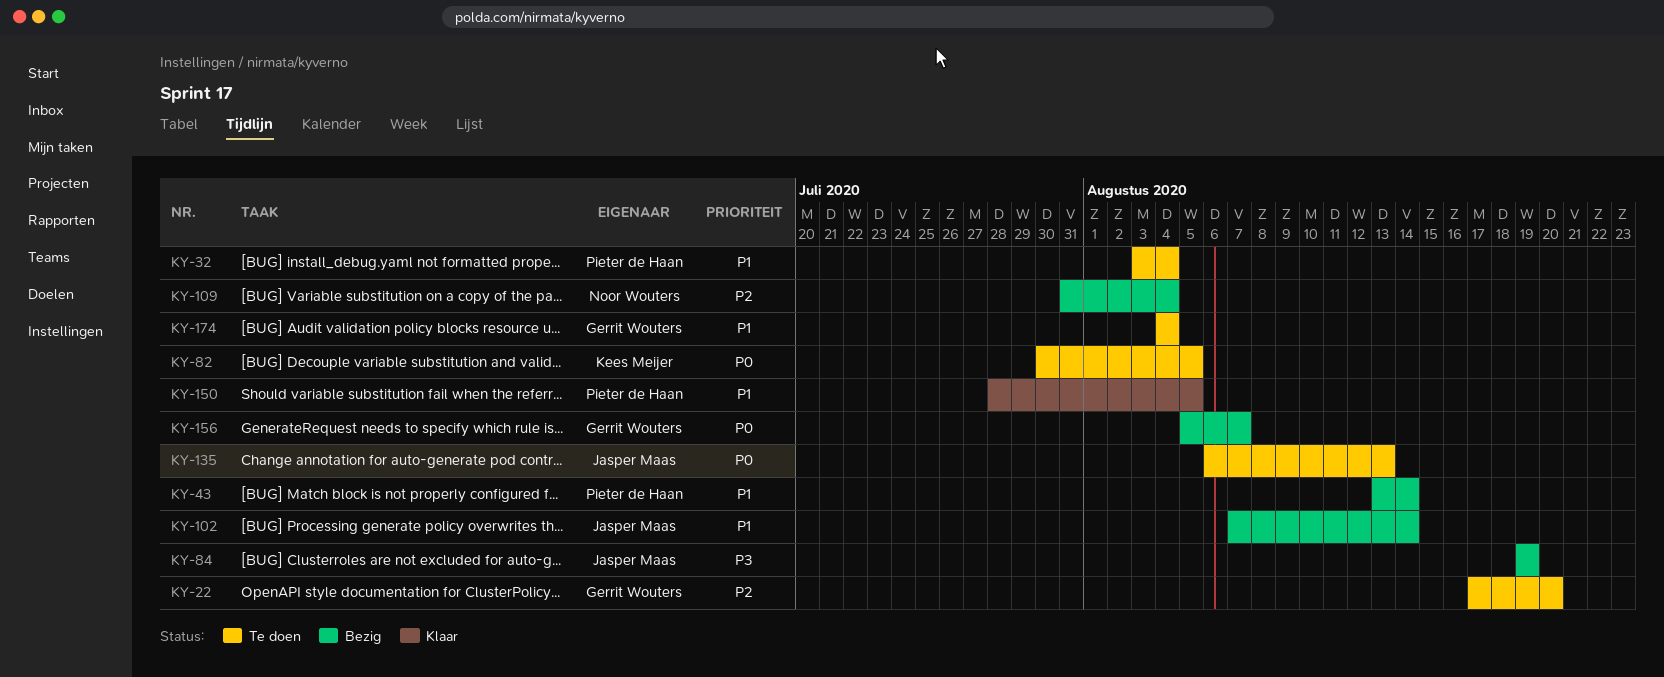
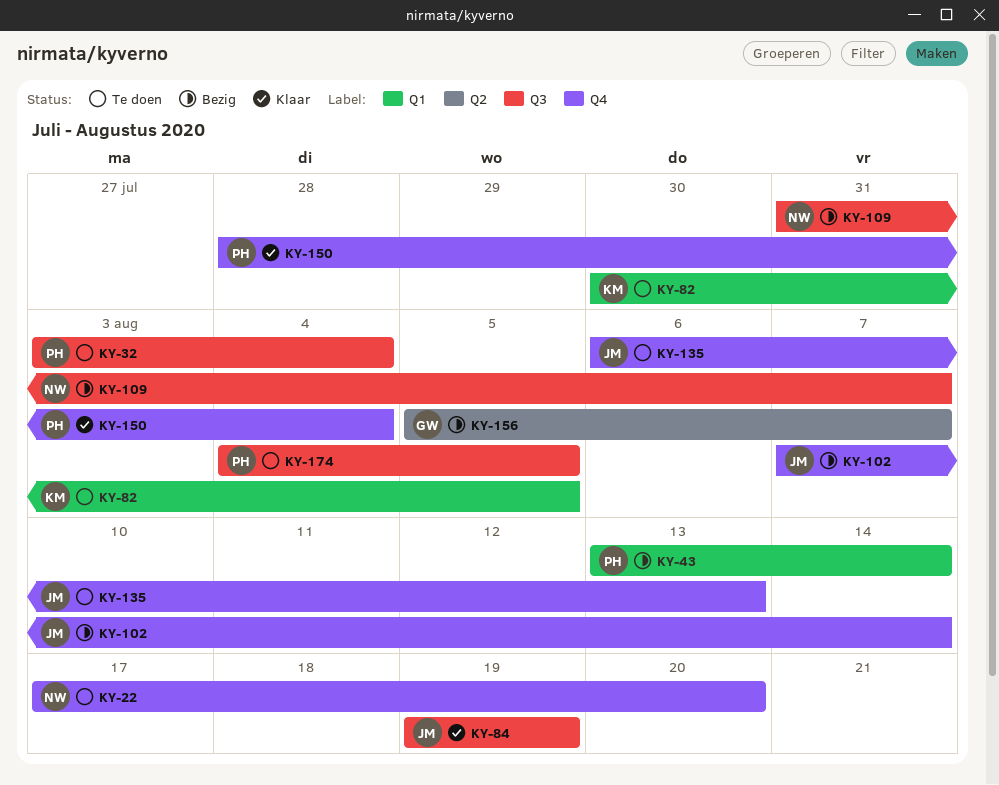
KY-22, owner: Gerrit Wouters -> Noor Wouters
KY-84, status: Bezig -> Klaar
KY-109, due: Aug 4 -> Aug 7
KY-150, due: Aug 5 -> Aug 4
KY-174, owner: Gerrit Wouters -> Pieter de Haan
KY-174, due: Aug 4 -> Aug 5

